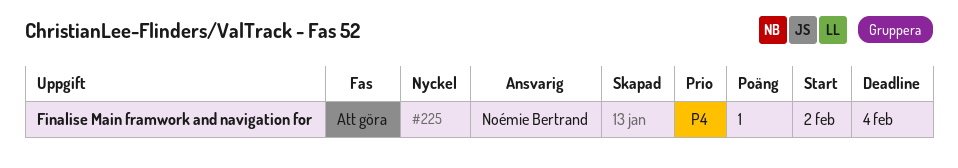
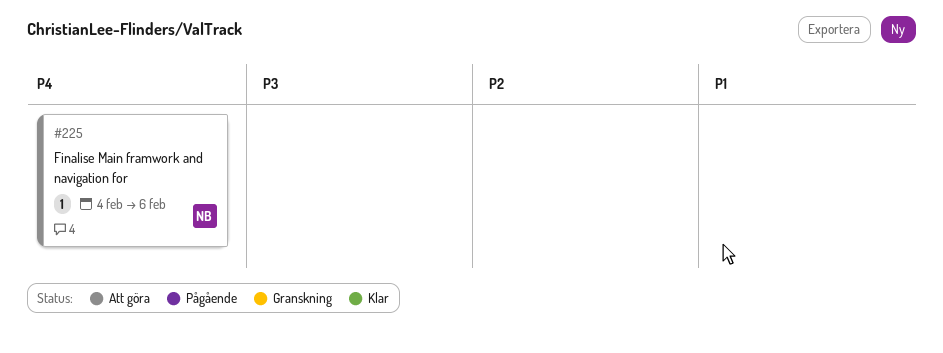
#225, start: Feb 2 -> Feb 4
#225, due: Feb 4 -> Feb 6

